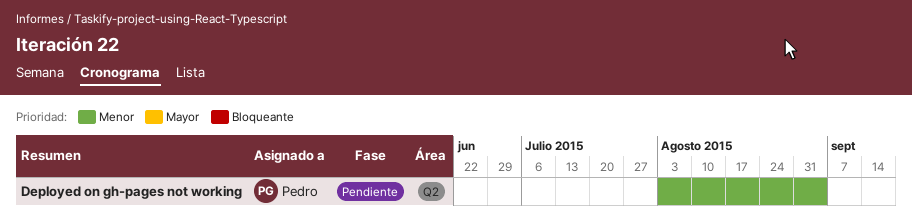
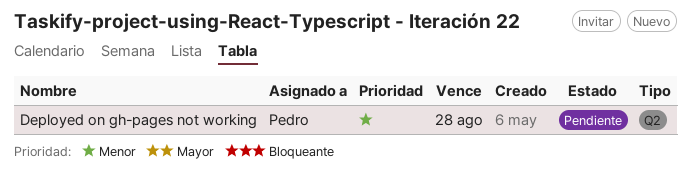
Deployed on gh-pages not working, due: Sep 4 -> Aug 28

